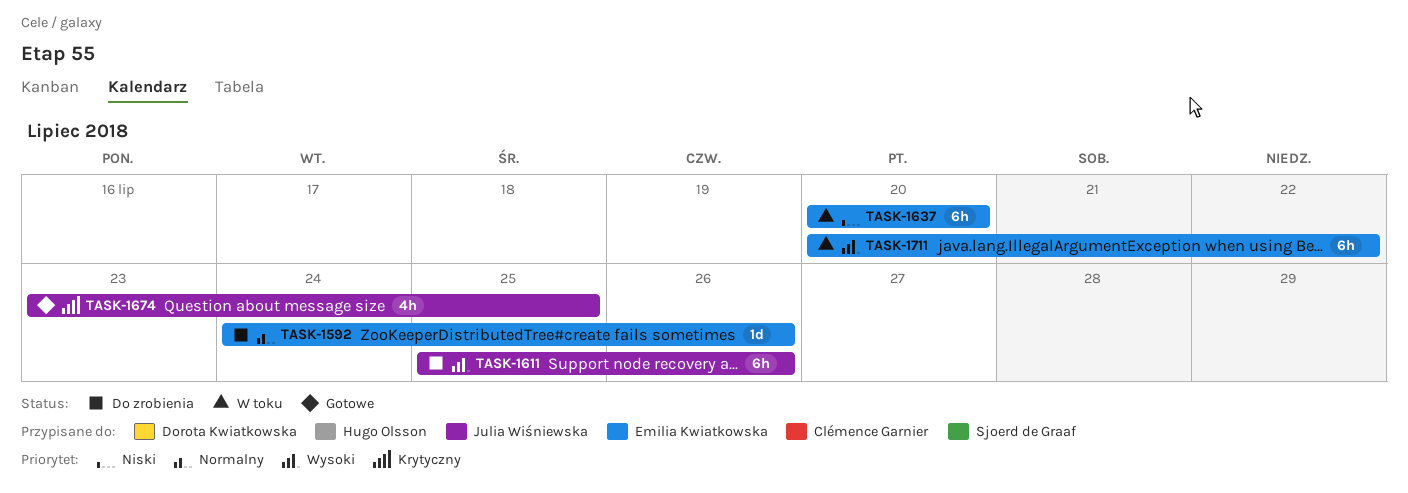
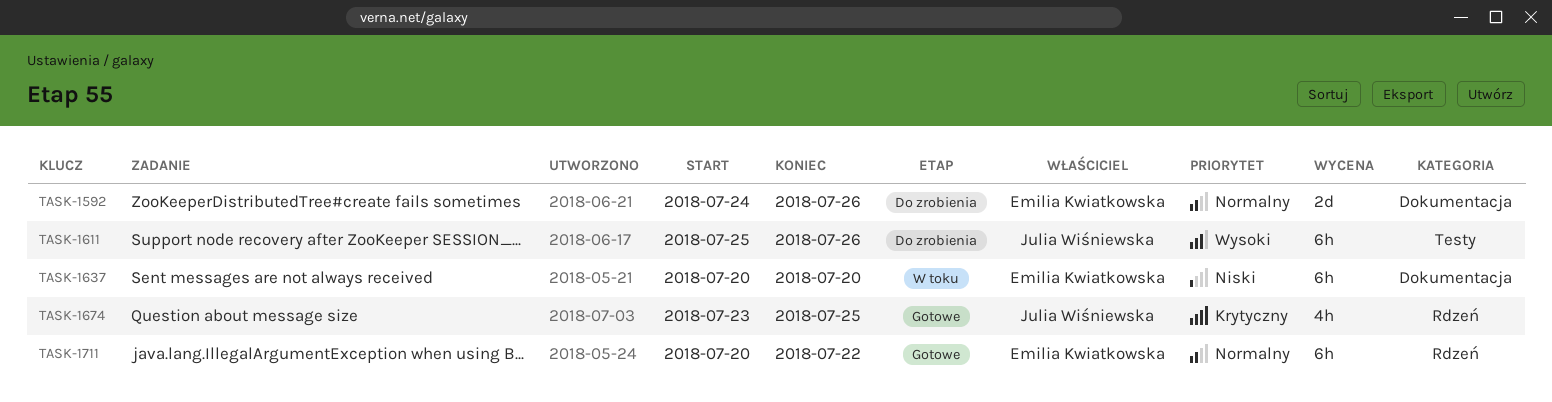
TASK-1592, estimate: 1d -> 2d
TASK-1711, status: W toku -> Gotowe
TASK-1711, priority: Wysoki -> Normalny

